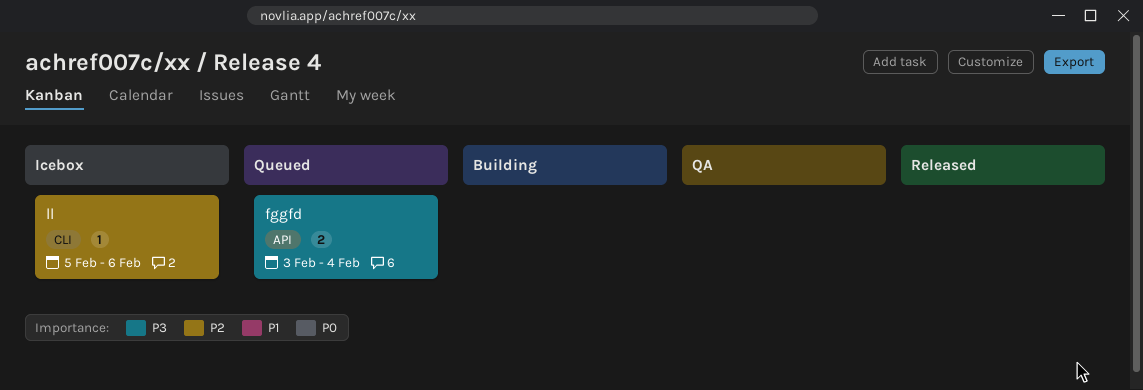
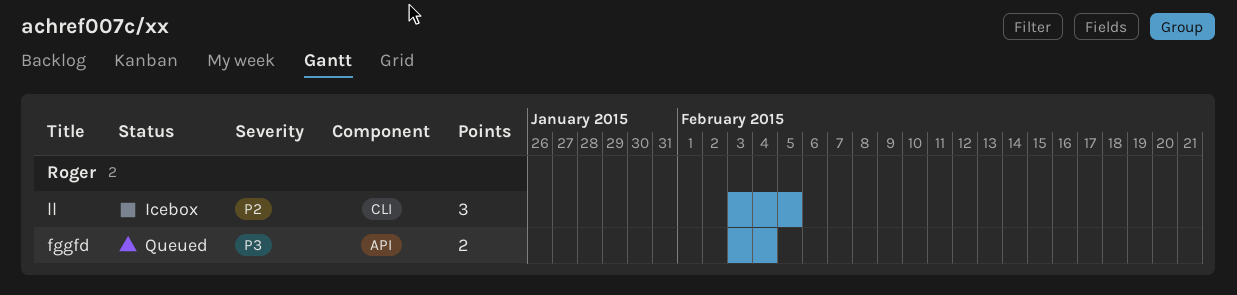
ll, estimate: 1 -> 3
ll, start: Feb 5 -> Feb 3
ll, due: Feb 6 -> Feb 5

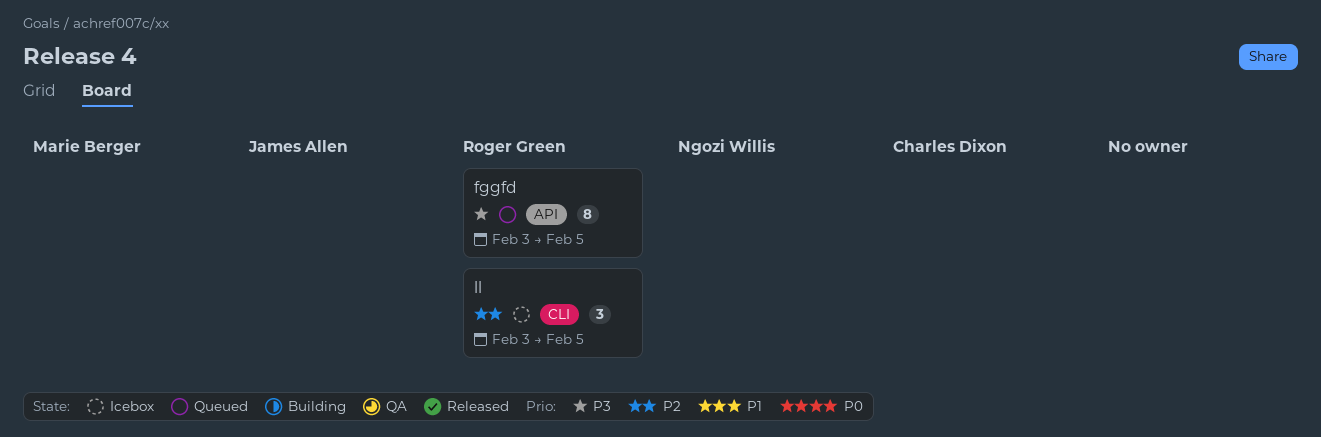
fggfd, estimate: 2 -> 8
fggfd, due: Feb 4 -> Feb 5

